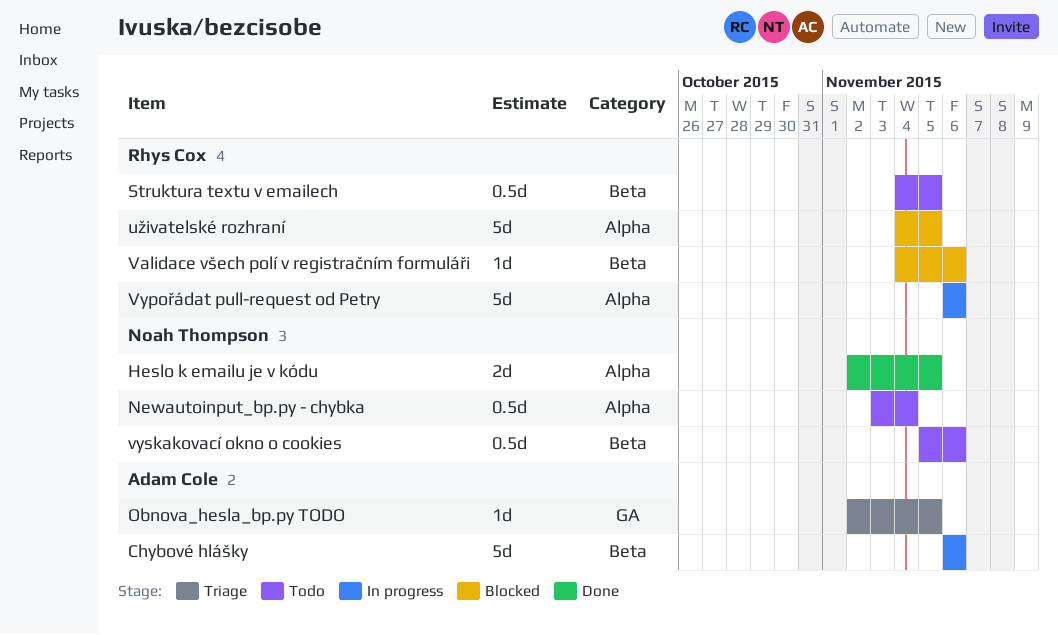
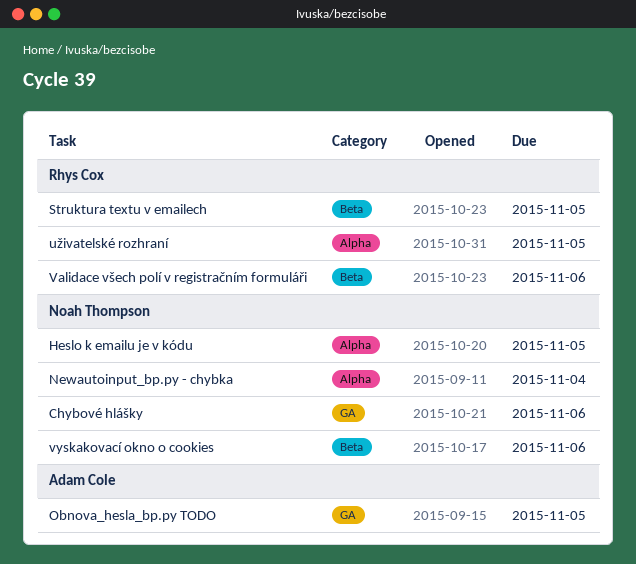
Chybové hlášky, owner: Adam Cole -> Noah Thompson
Chybové hlášky, label: Beta -> GA
Vypořádat pull-request od Petry: present -> none

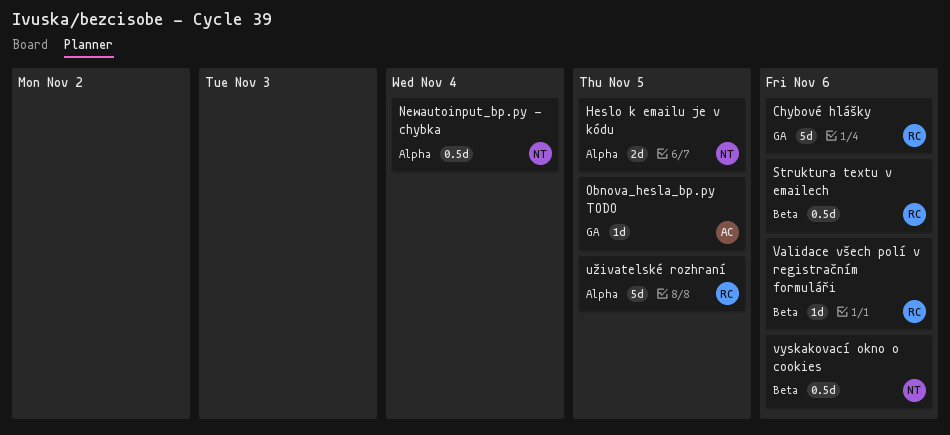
Chybové hlášky, owner: Noah Thompson -> Rhys Cox
Struktura textu v emailech, due: Nov 5 -> Nov 6

